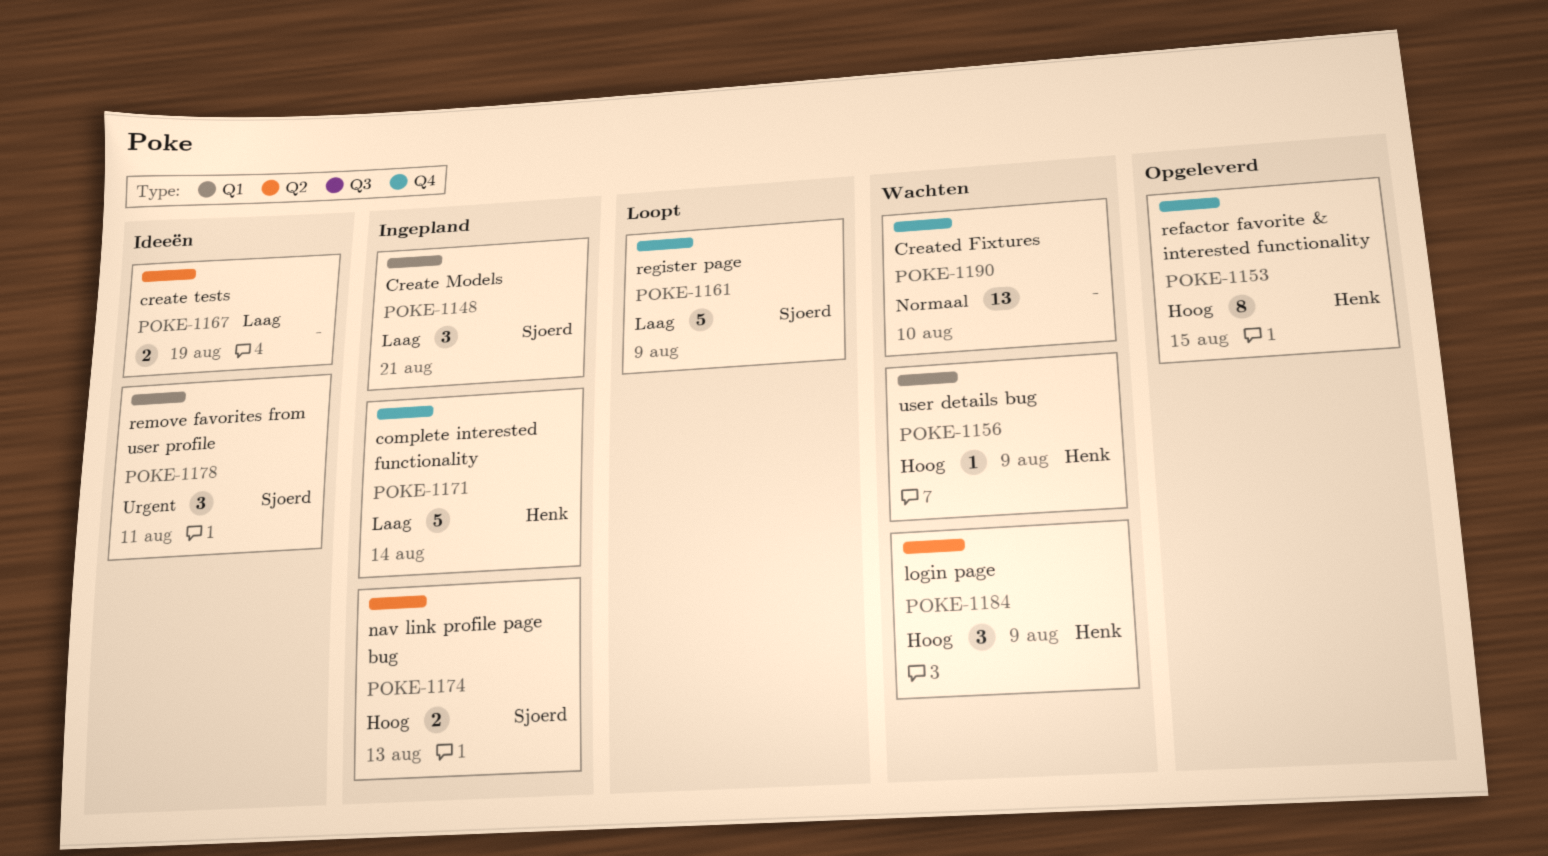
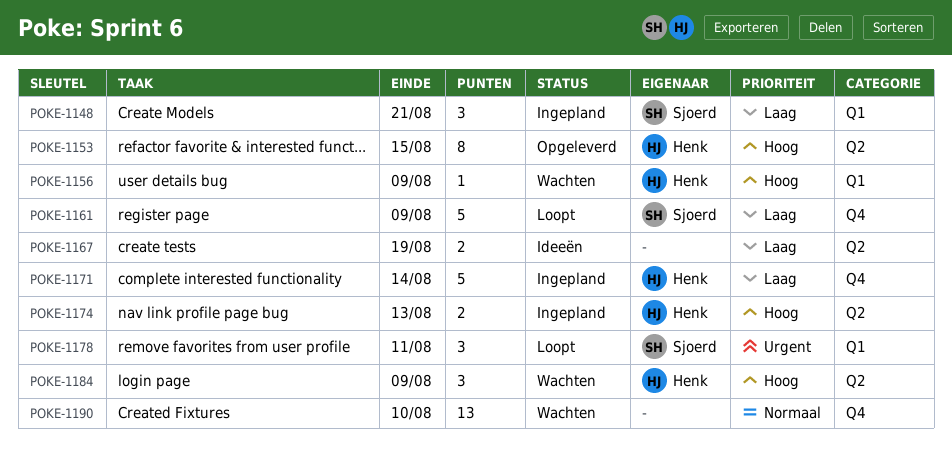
POKE-1153, label: Q4 -> Q2
POKE-1174, owner: Sjoerd -> Henk
POKE-1178, status: Ideeën -> Loopt

